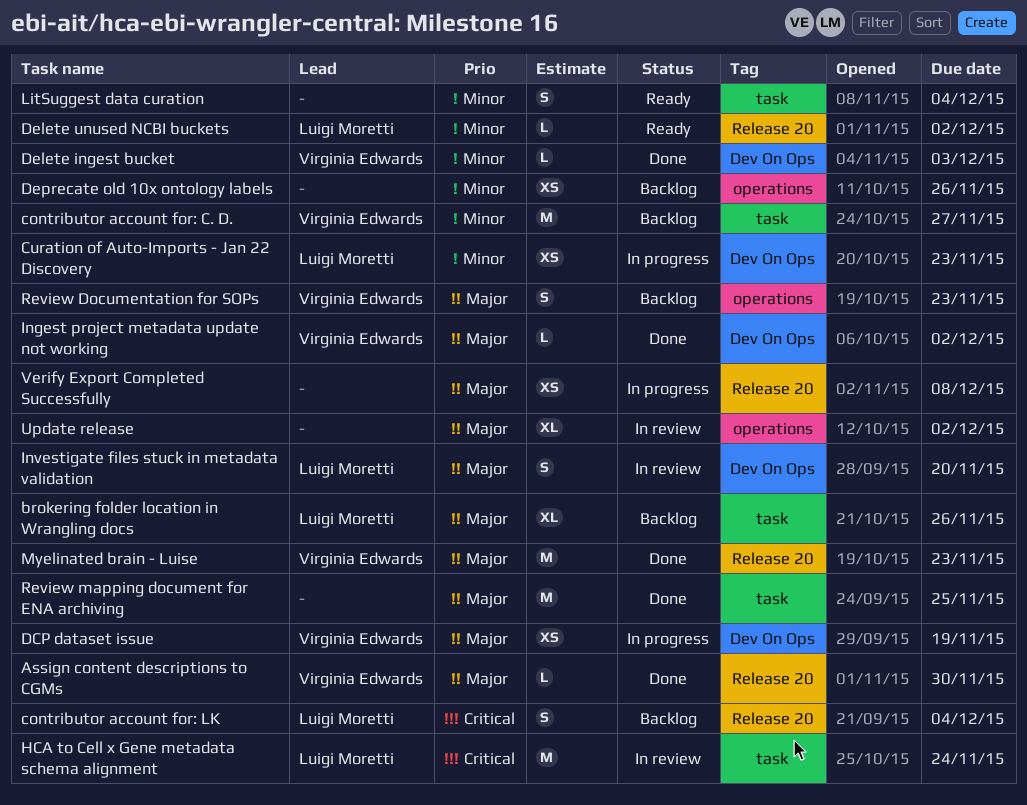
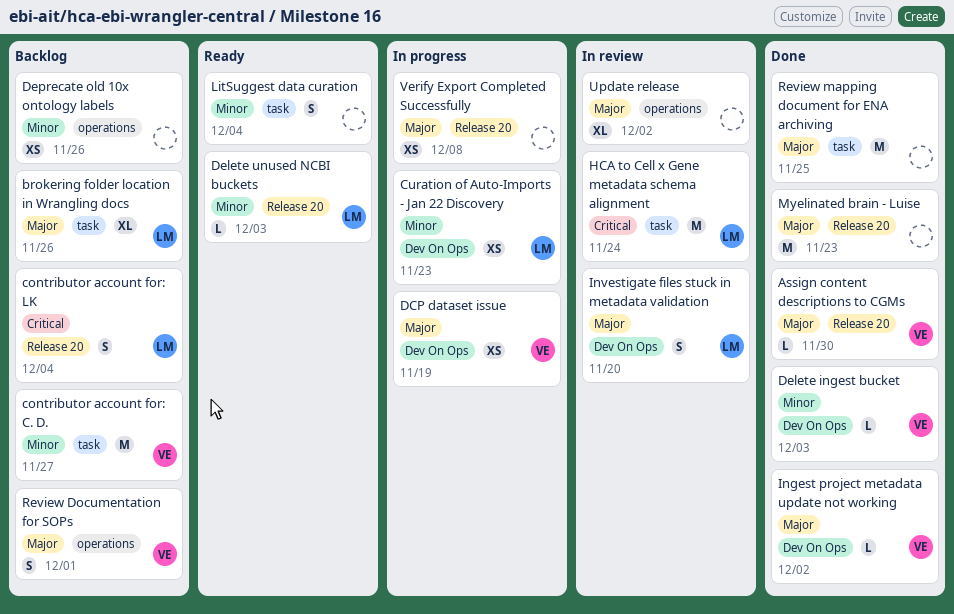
Delete unused NCBI buckets, due: Dec 2 -> Dec 3
Myelinated brain - Luise, owner: Virginia Edwards -> none
Review Documentation for SOPs, due: Nov 23 -> Dec 1

